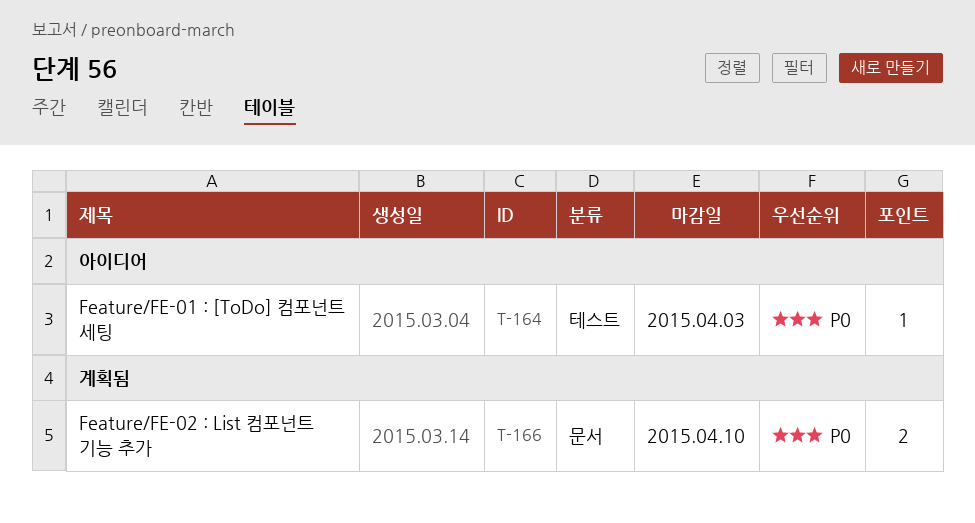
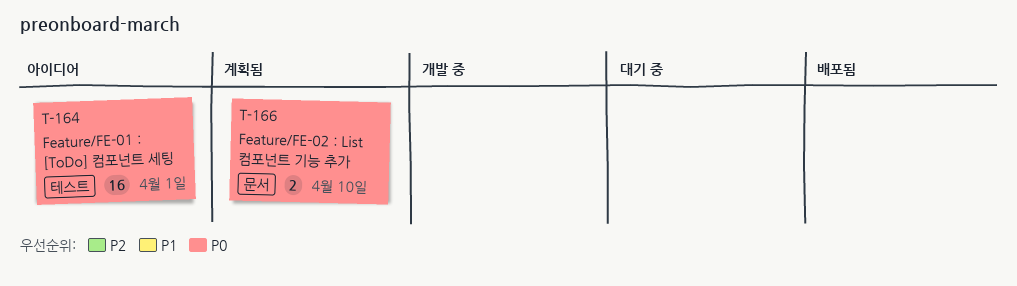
T-164, estimate: 1 -> 16
T-164, due: Apr 3 -> Apr 1

